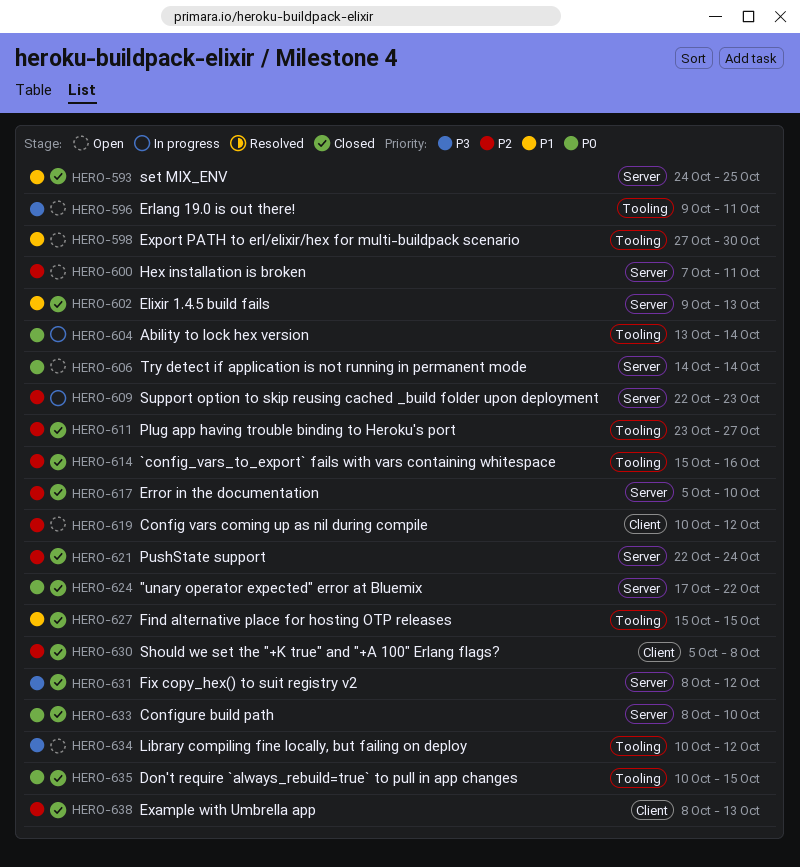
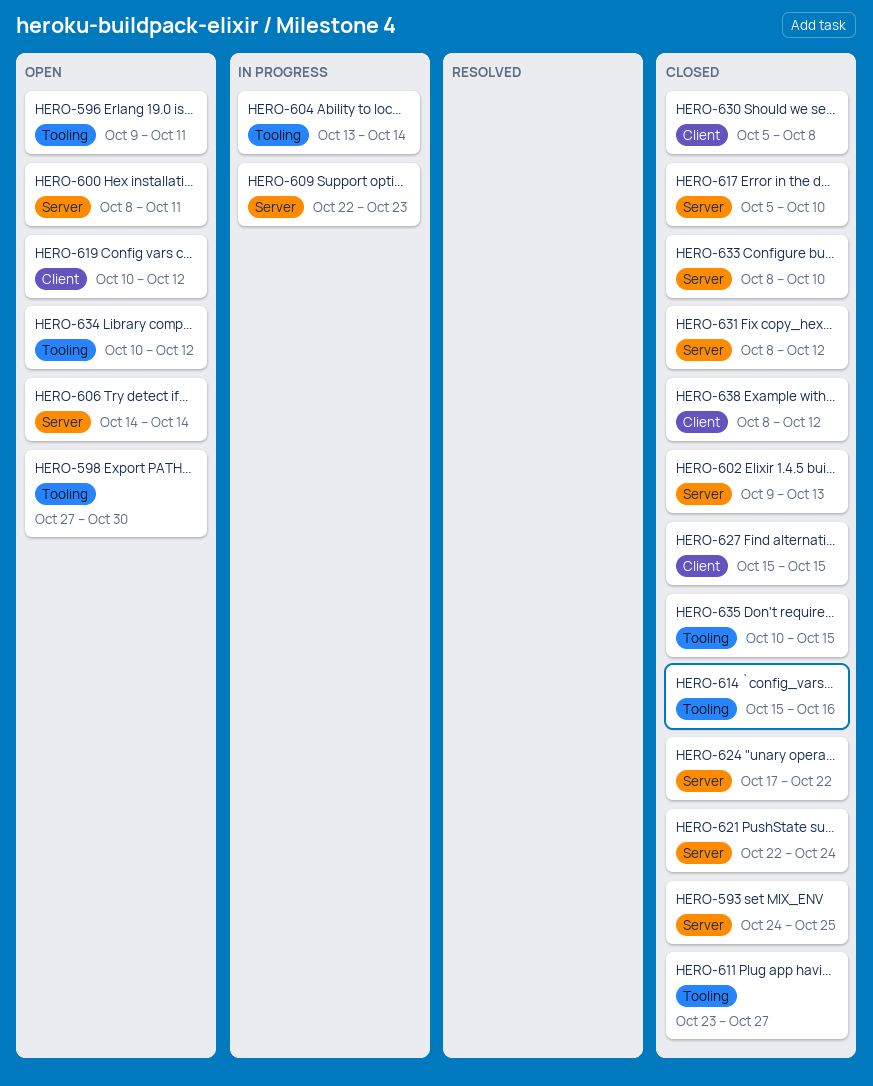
HERO-600, start: Oct 7 -> Oct 8
HERO-627, label: Tooling -> Client
HERO-638, due: Oct 13 -> Oct 12

